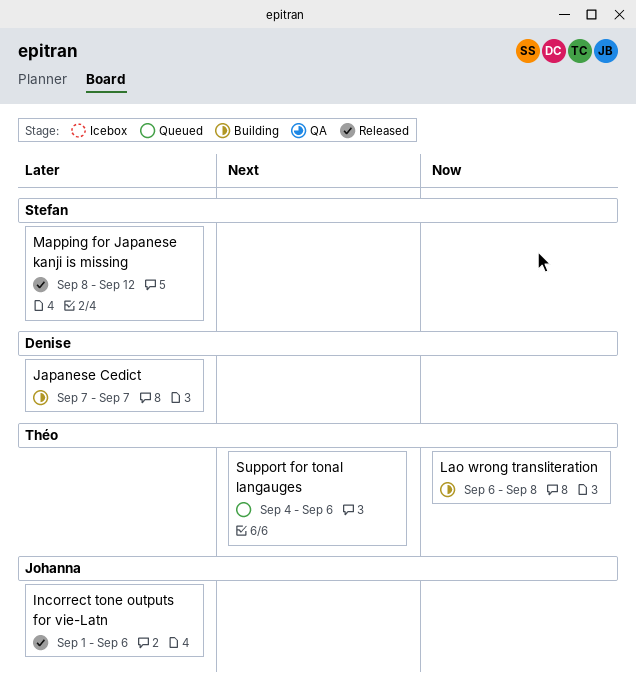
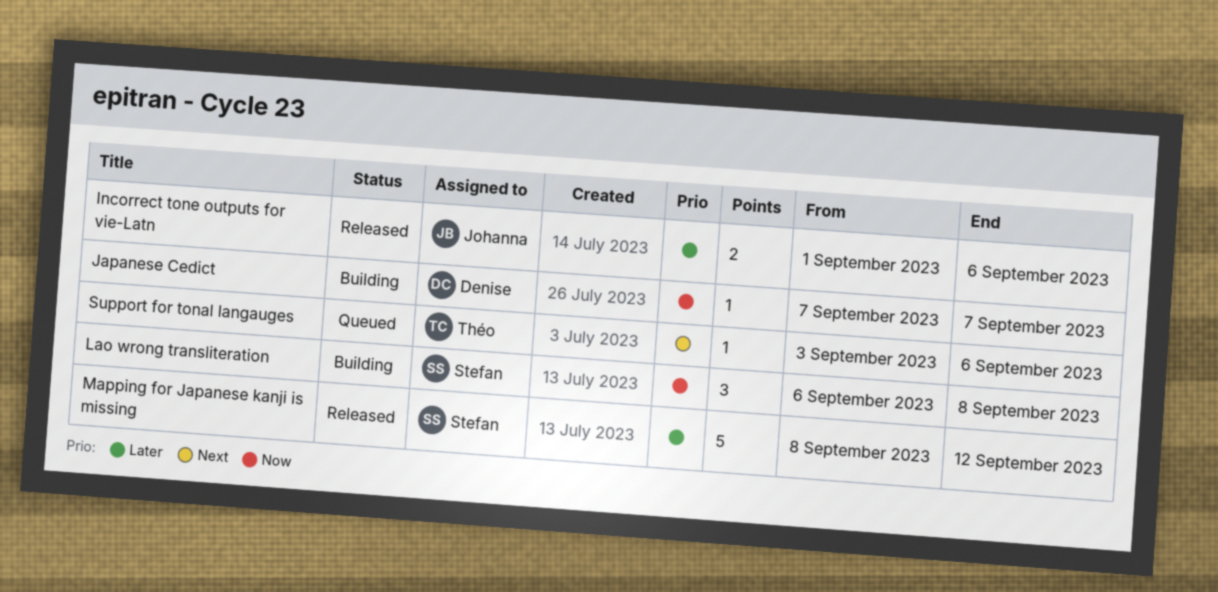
Japanese Cedict, priority: Later -> Now
Lao wrong transliteration, owner: Théo -> Stefan
Support for tonal langauges, start: Sep 4 -> Sep 3

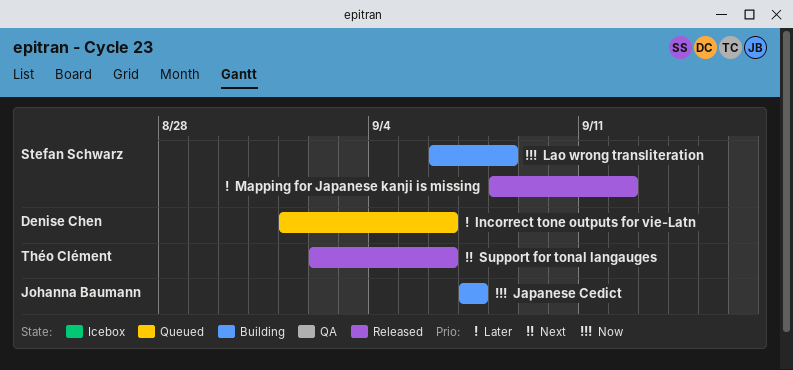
Incorrect tone outputs for vie-Latn, status: Released -> Queued
Incorrect tone outputs for vie-Latn, owner: Johanna Baumann -> Denise Chen
Japanese Cedict, owner: Denise Chen -> Johanna Baumann
Support for tonal langauges, status: Queued -> Released
Support for tonal langauges, start: Sep 3 -> Sep 2

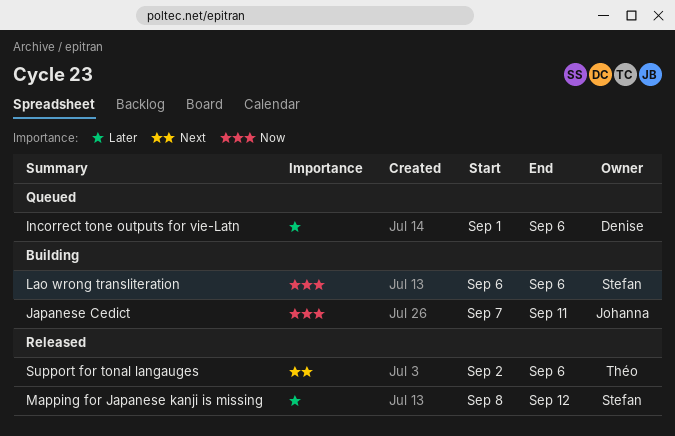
Japanese Cedict, due: Sep 7 -> Sep 11
Lao wrong transliteration, due: Sep 8 -> Sep 6

